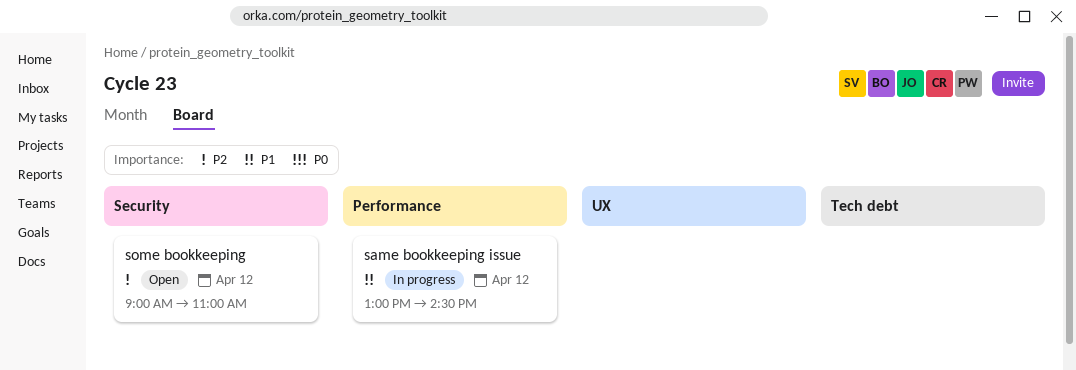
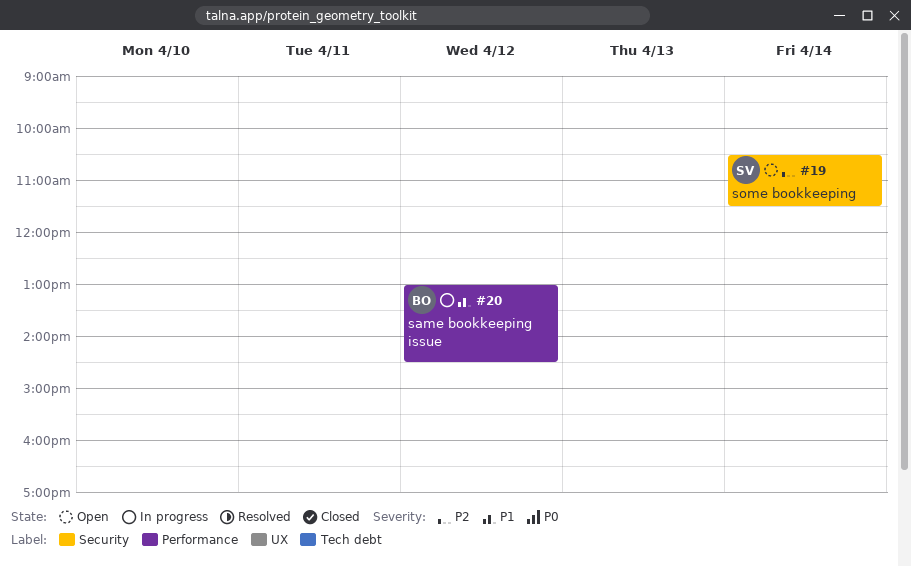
some bookkeeping, day: Apr 12 -> Apr 14
some bookkeeping, begins: 09:00 -> 10:30
some bookkeeping, ends: 11:00 -> 11:30

